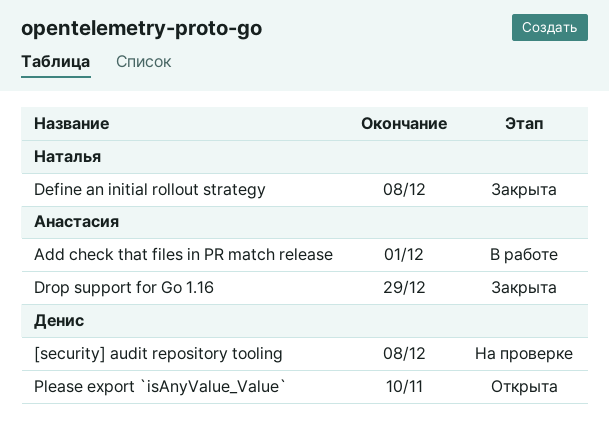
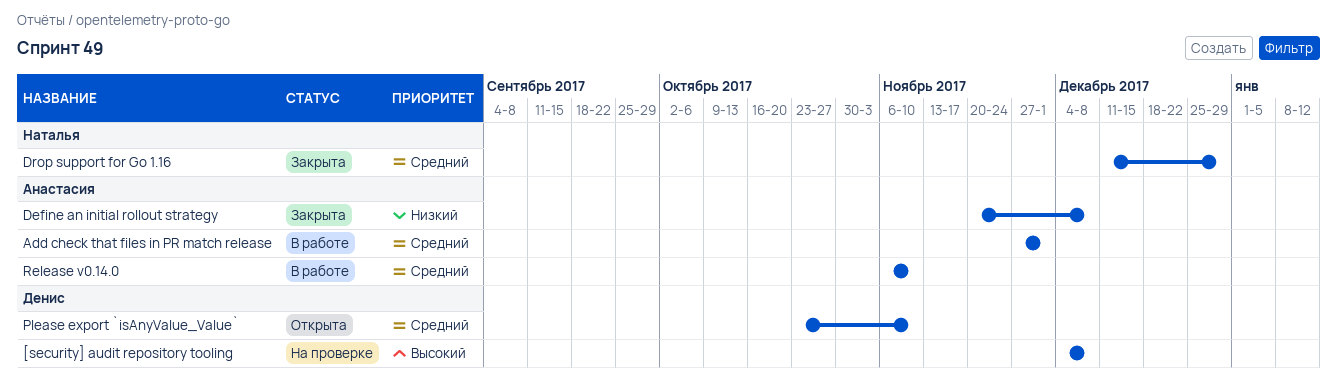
Define an initial rollout strategy, owner: Наталья -> Анастасия
Drop support for Go 1.16, owner: Анастасия -> Наталья
Release v0.14.0: none -> present

